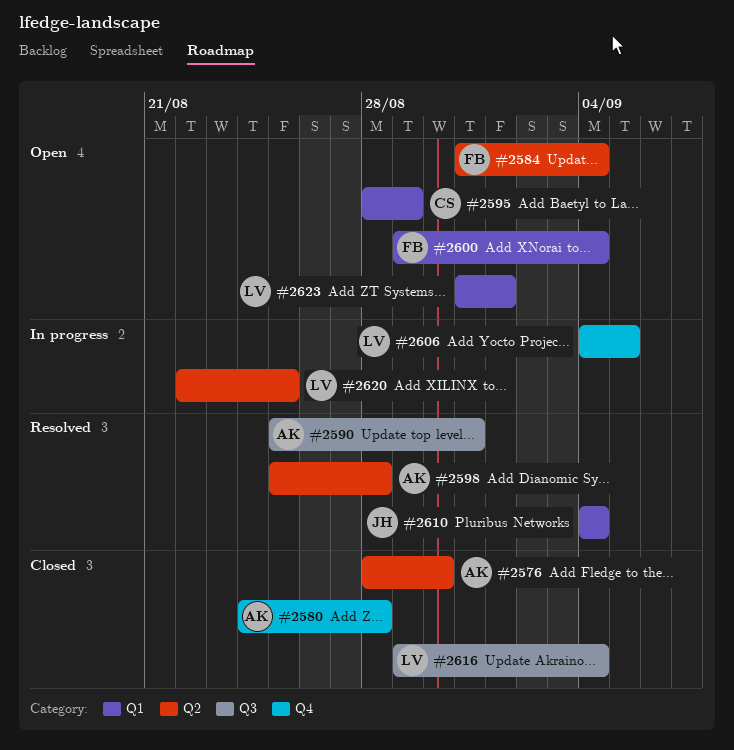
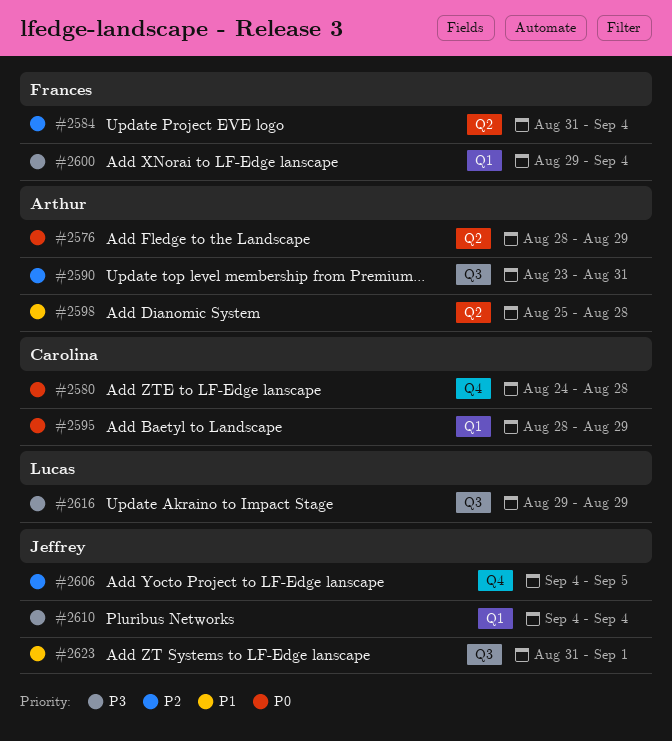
#2576, due: Aug 30 -> Aug 29
#2580, owner: Arthur -> Carolina
#2590, start: Aug 25 -> Aug 23
#2606, owner: Lucas -> Jeffrey
#2616, due: Sep 4 -> Aug 29
#2620: present -> none
#2623, owner: Lucas -> Jeffrey
#2623, label: Q1 -> Q3

